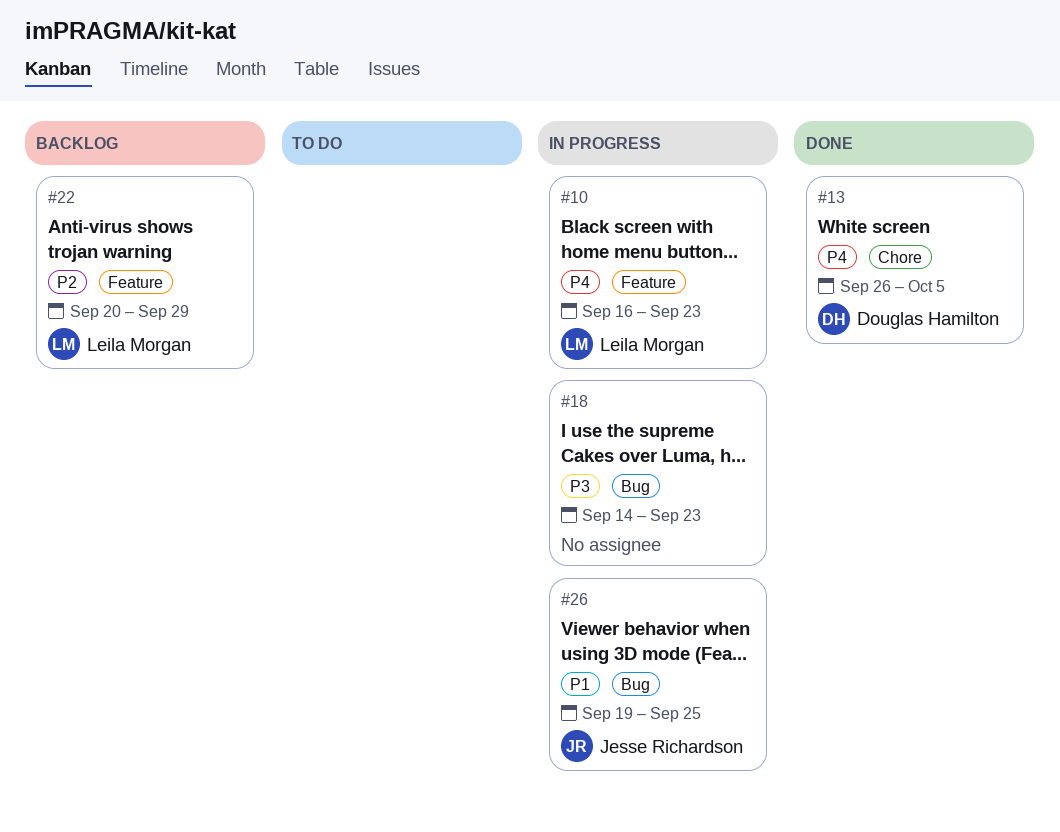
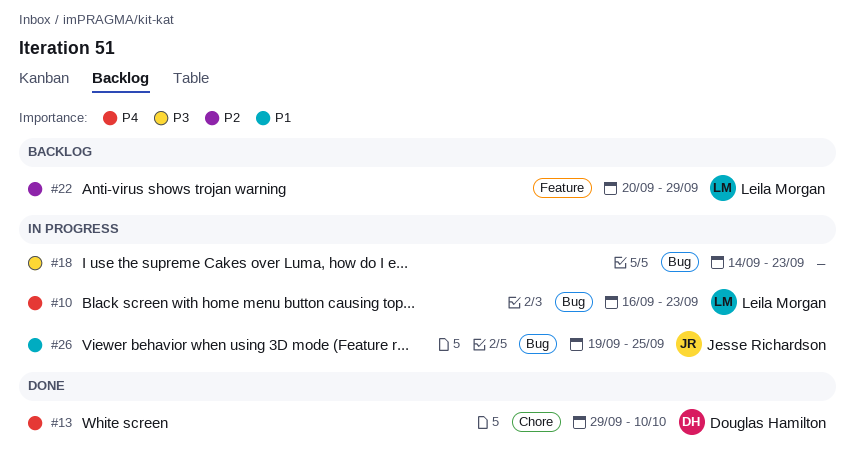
#10, label: Feature -> Bug
#13, start: Sep 26 -> Sep 29
#13, due: Oct 5 -> Oct 10

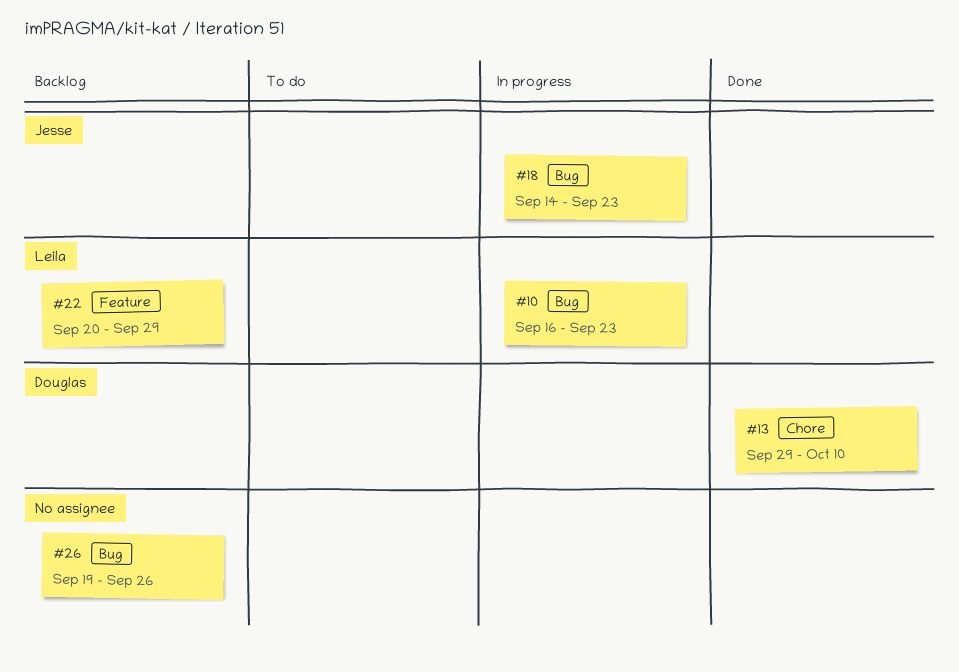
#18, owner: none -> Jesse Richardson
#26, status: In progress -> Backlog
#26, owner: Jesse Richardson -> none
#26, due: Sep 25 -> Sep 26

